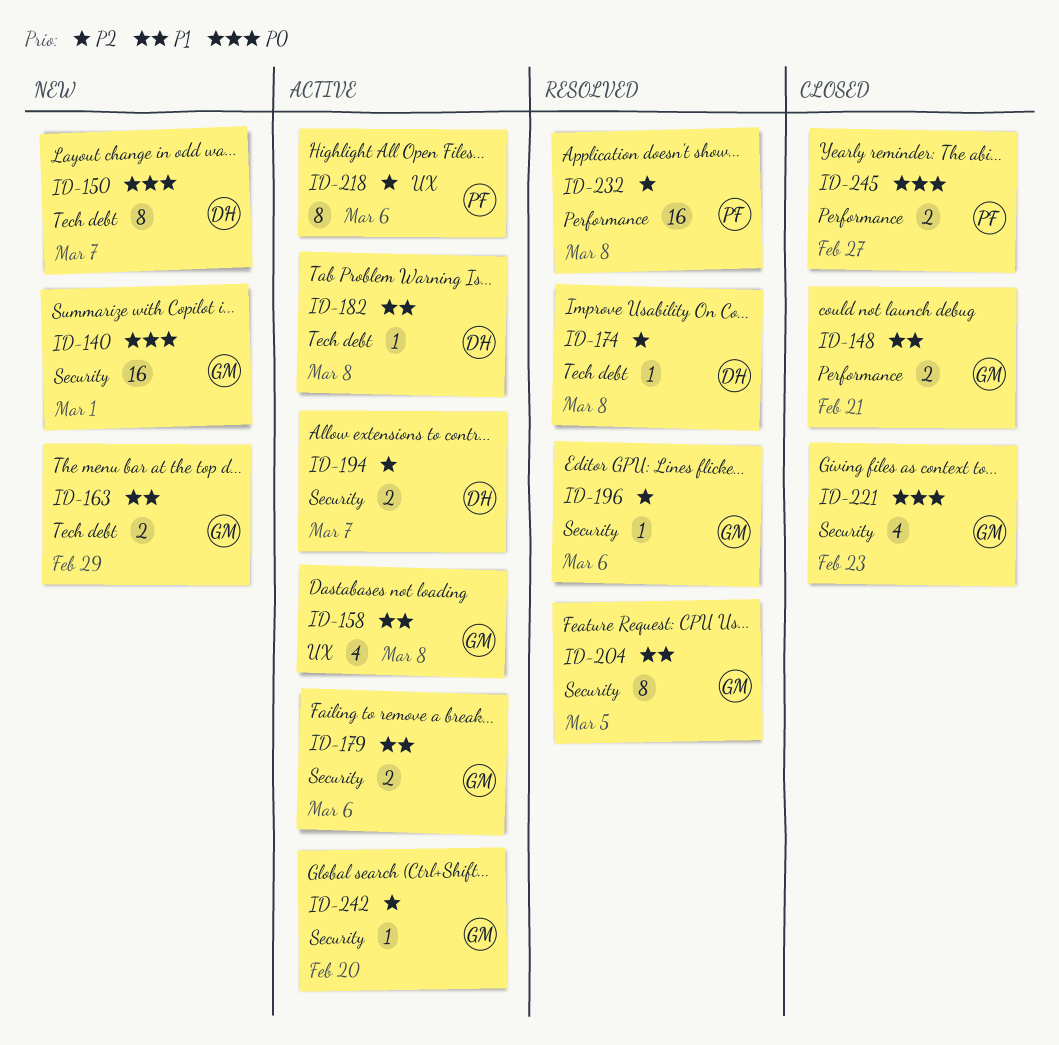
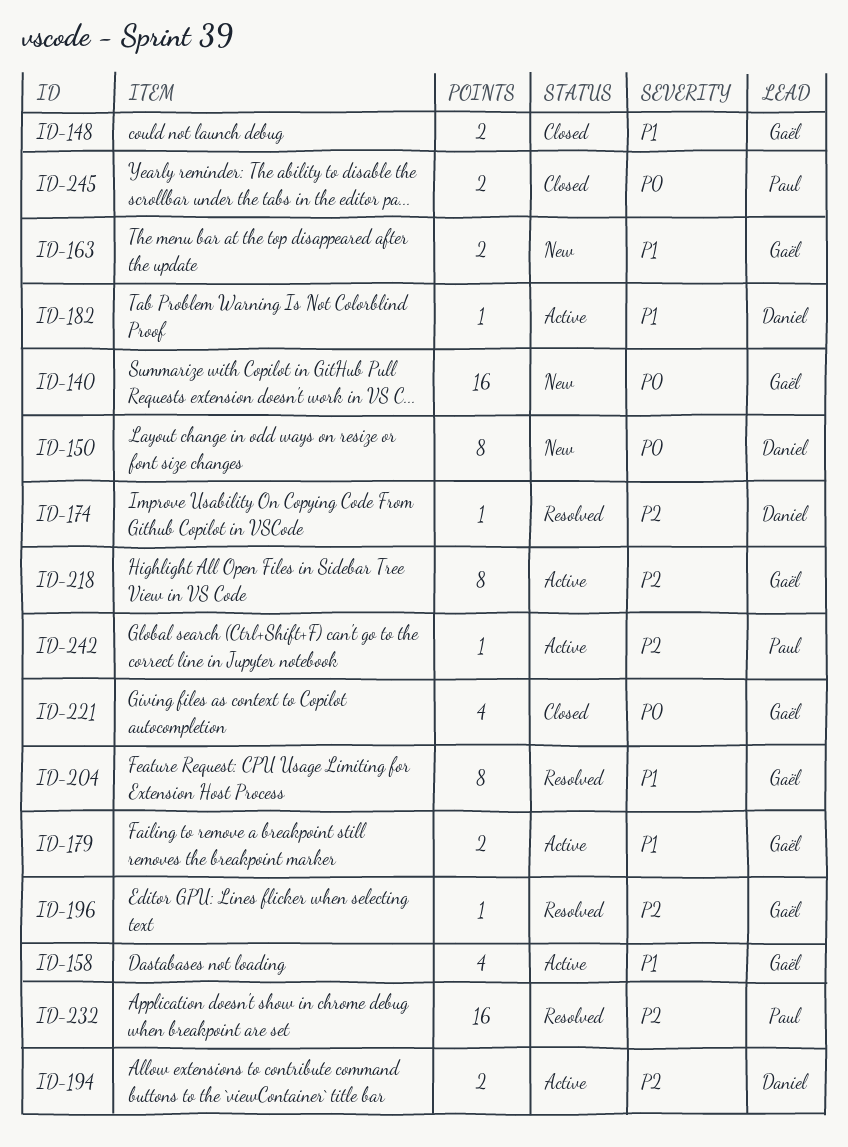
ID-218, owner: Paul -> Gaël
ID-242, owner: Gaël -> Paul

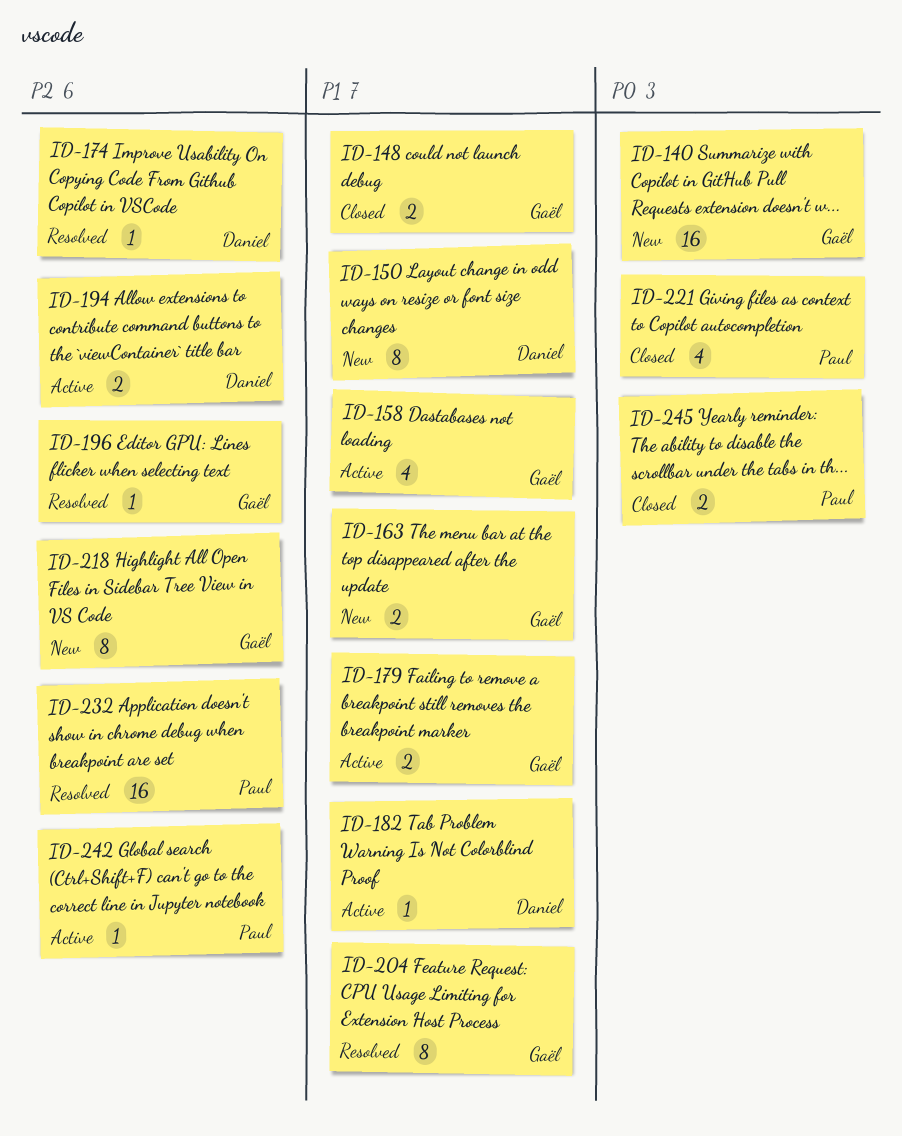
ID-150, priority: P0 -> P1
ID-218, status: Active -> New
ID-221, owner: Gaël -> Paul

